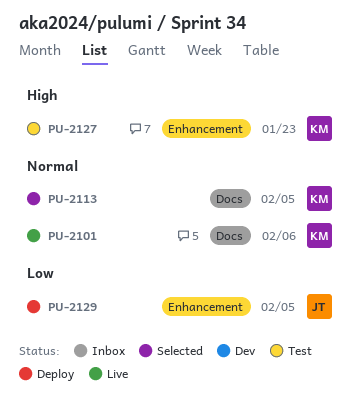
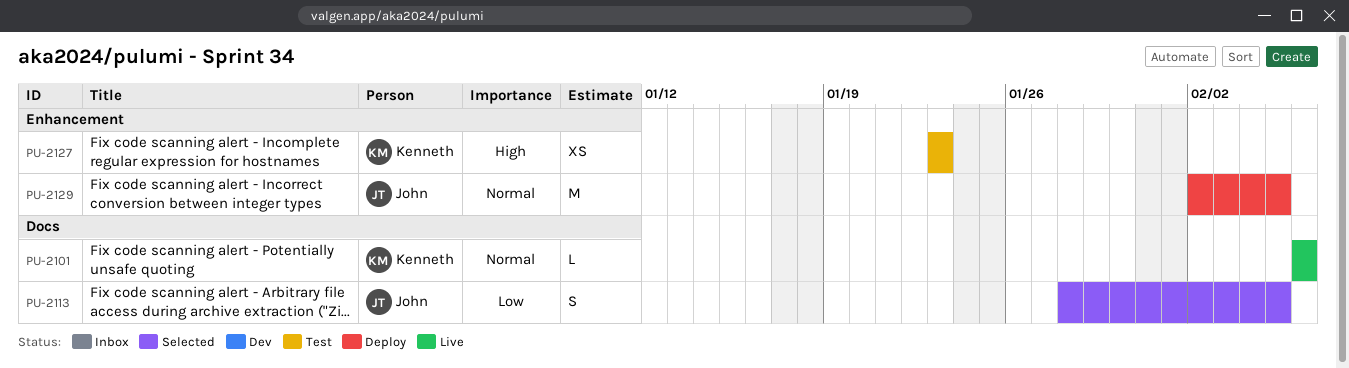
PU-2113, owner: Kenneth -> John
PU-2113, priority: Normal -> Low
PU-2129, priority: Low -> Normal

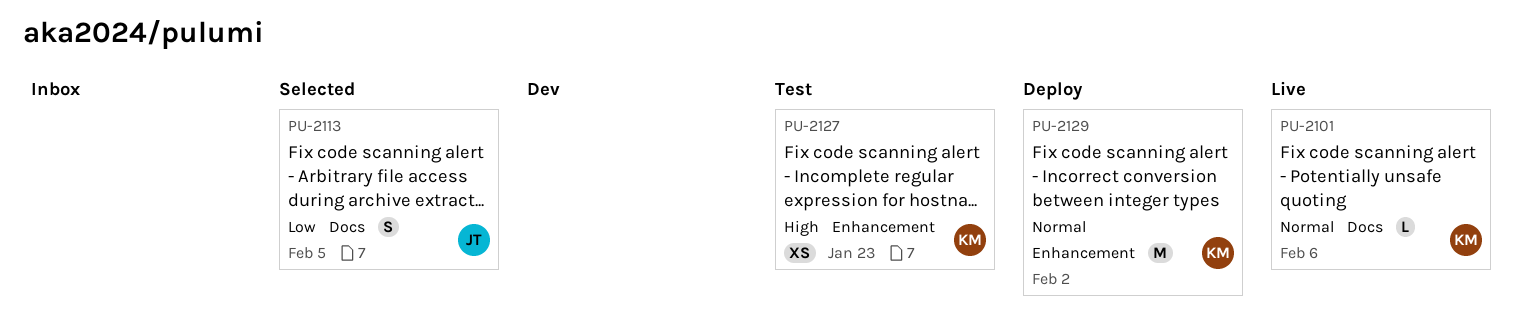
PU-2129, owner: John -> Kenneth
PU-2129, due: Feb 5 -> Feb 2

